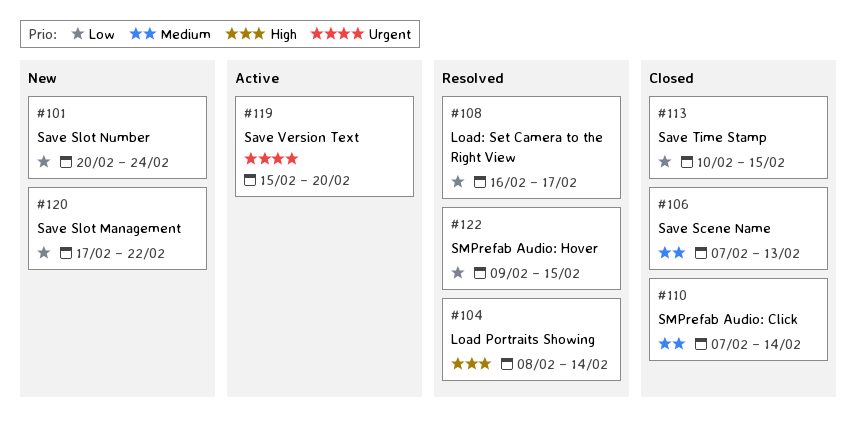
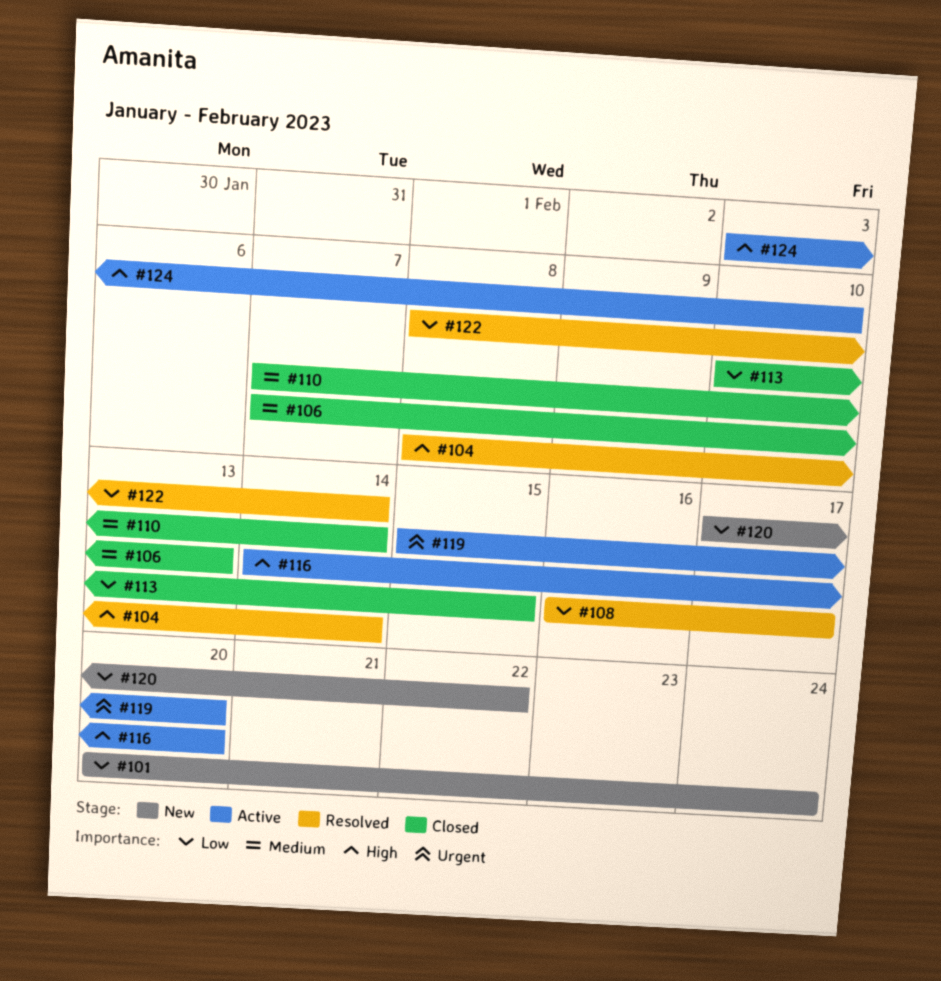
#116: none -> present
#122, start: Feb 9 -> Feb 8
#122, due: Feb 15 -> Feb 14
#124: none -> present

